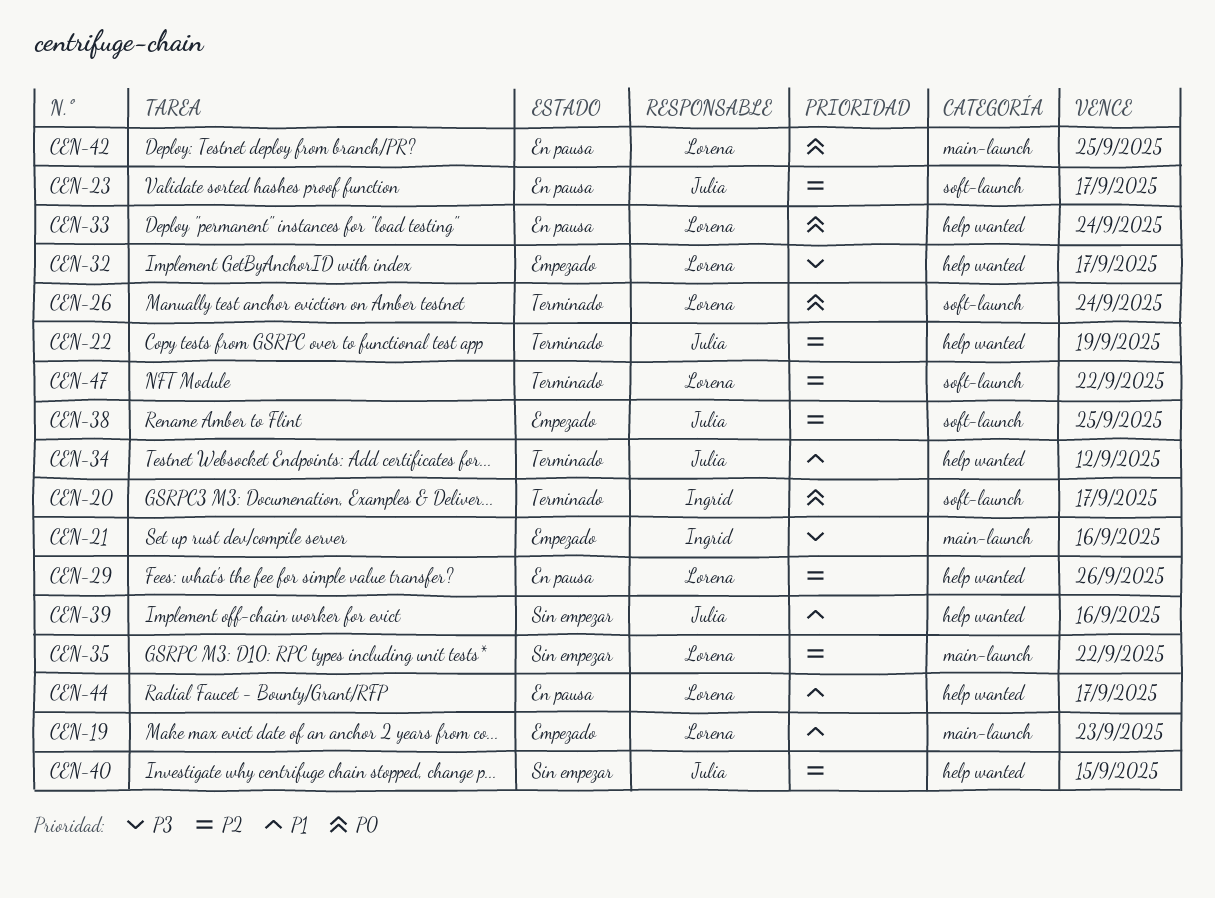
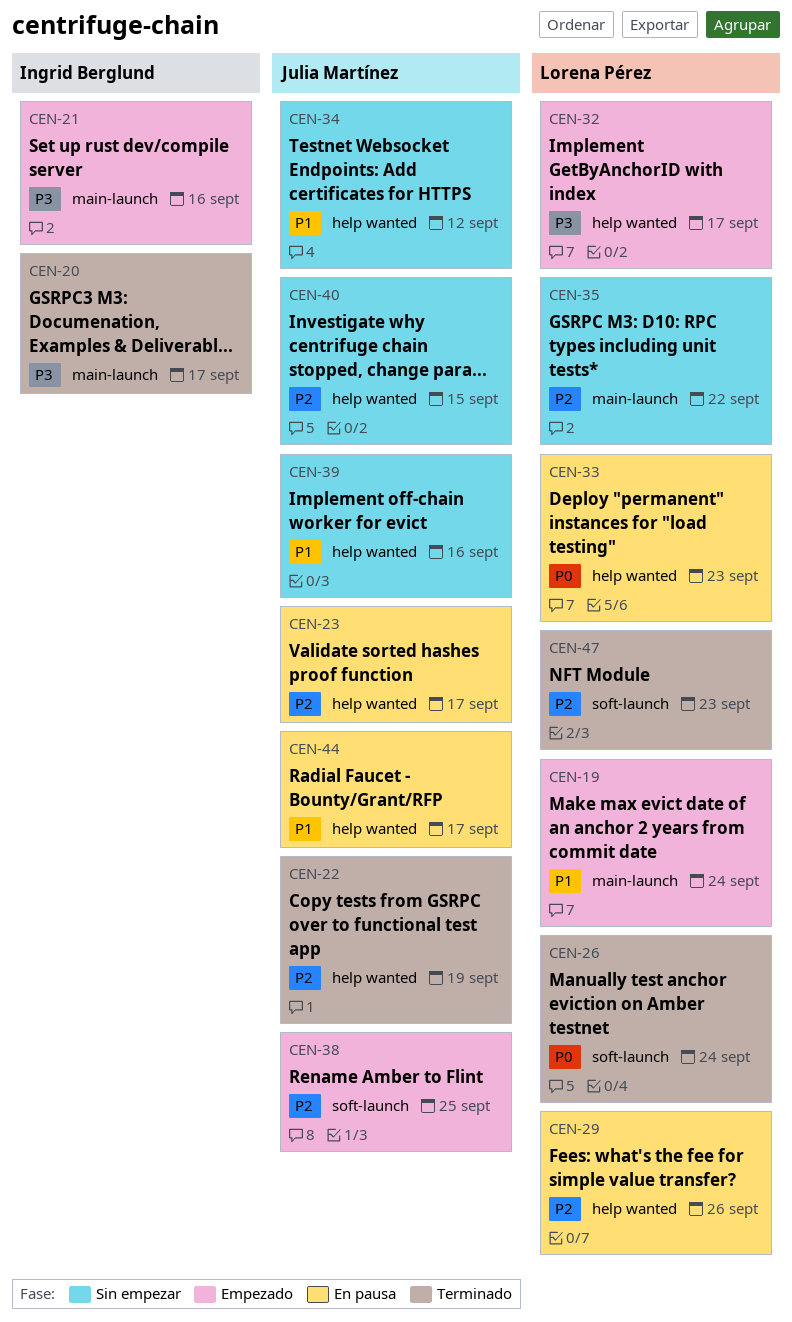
CEN-19, due: Sep 23 -> Sep 24
CEN-20, priority: P0 -> P3
CEN-20, label: soft-launch -> main-launch
CEN-23, label: soft-launch -> help wanted
CEN-33, due: Sep 24 -> Sep 23
CEN-34, status: Terminado -> Sin empezar
CEN-42: present -> none
CEN-44, owner: Lorena Pérez -> Julia Martínez
CEN-47, due: Sep 22 -> Sep 23

